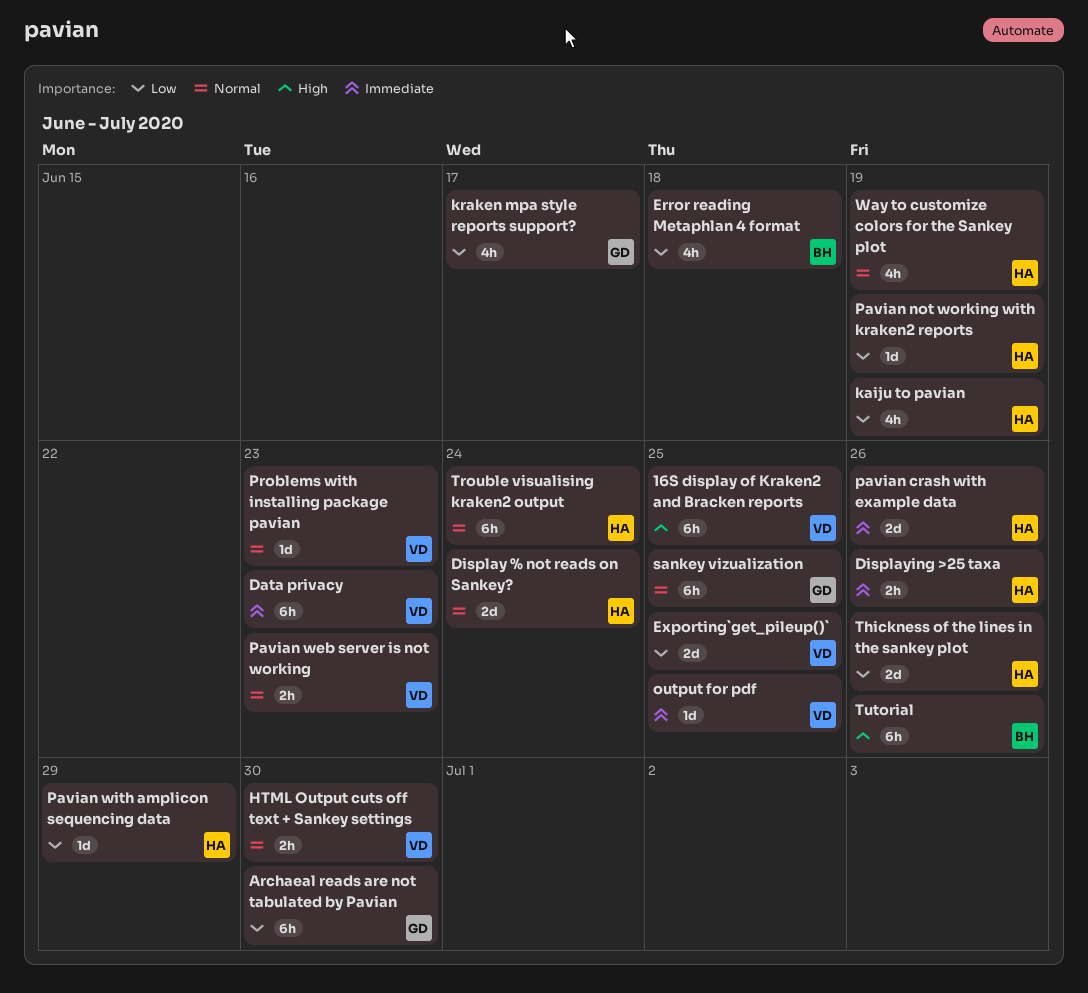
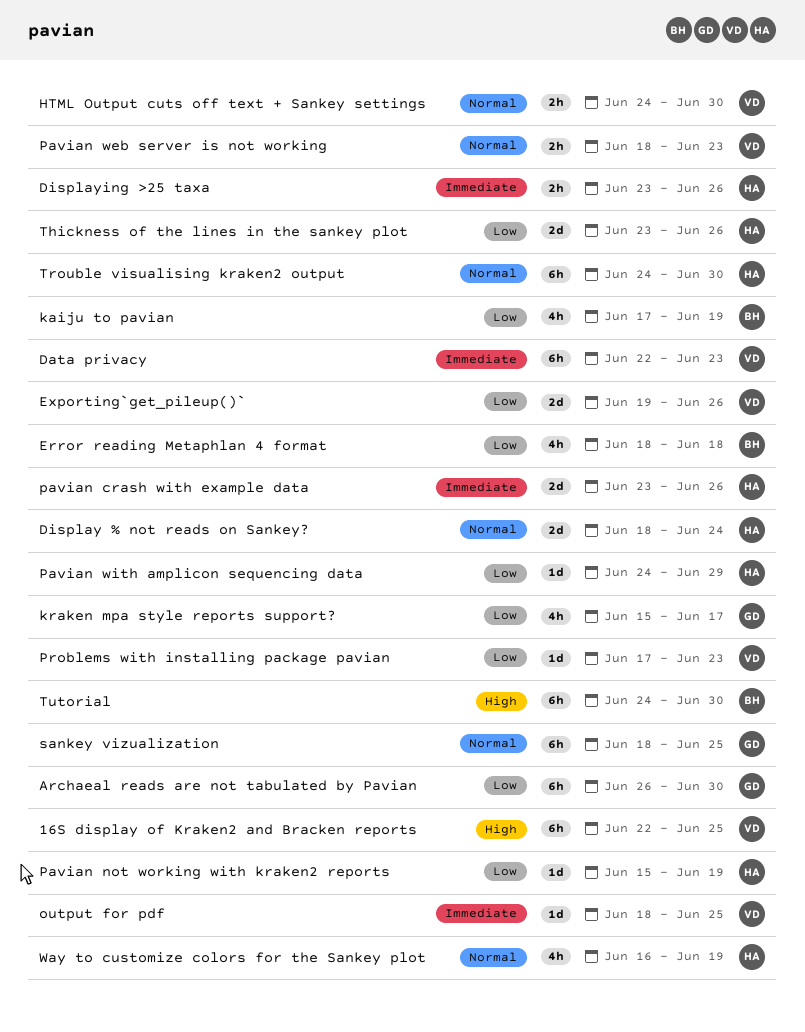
Exporting`get_pileup()`, due: Jun 25 -> Jun 26
kaiju to pavian, owner: HA -> BH
Problems with installing package pavian, priority: Normal -> Low
Trouble visualising kraken2 output, due: Jun 24 -> Jun 30
Tutorial, due: Jun 26 -> Jun 30

